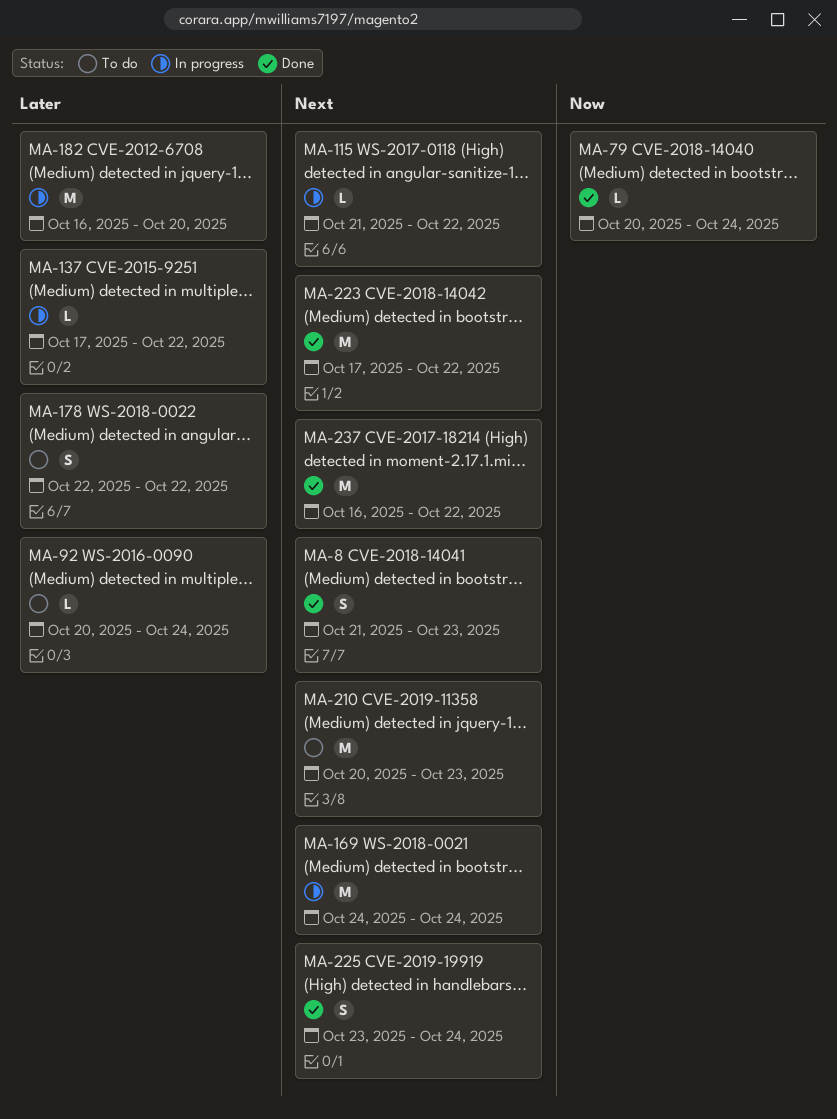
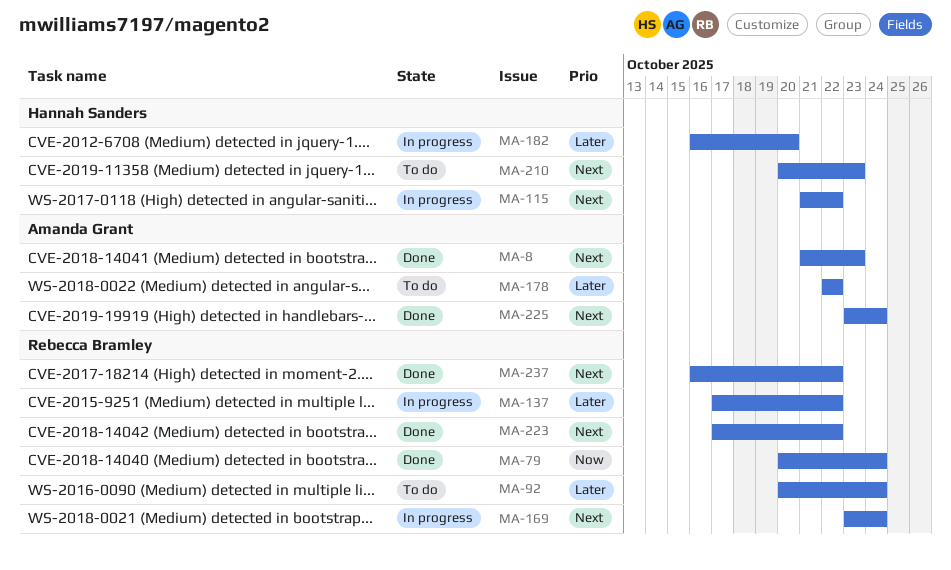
MA-169, start: Oct 24 -> Oct 23

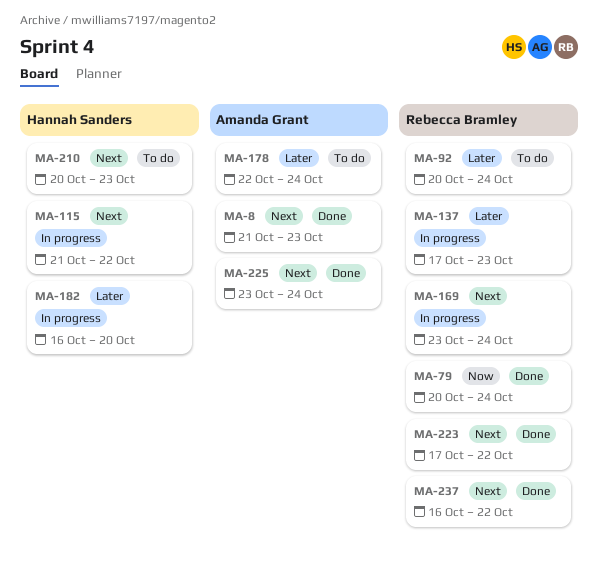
MA-137, due: Oct 22 -> Oct 23
MA-178, due: Oct 22 -> Oct 24

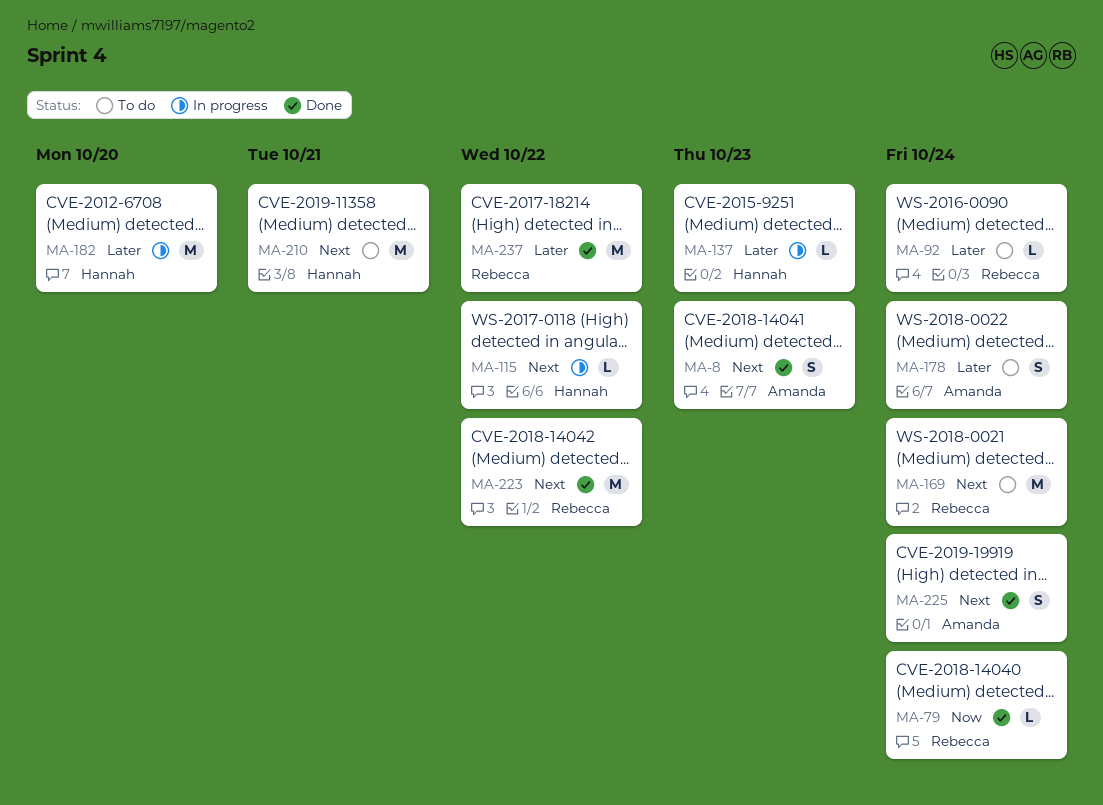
MA-137, owner: Rebecca Bramley -> Hannah Sanders
MA-169, status: In progress -> To do
MA-210, due: Oct 23 -> Oct 21
MA-237, priority: Next -> Later

